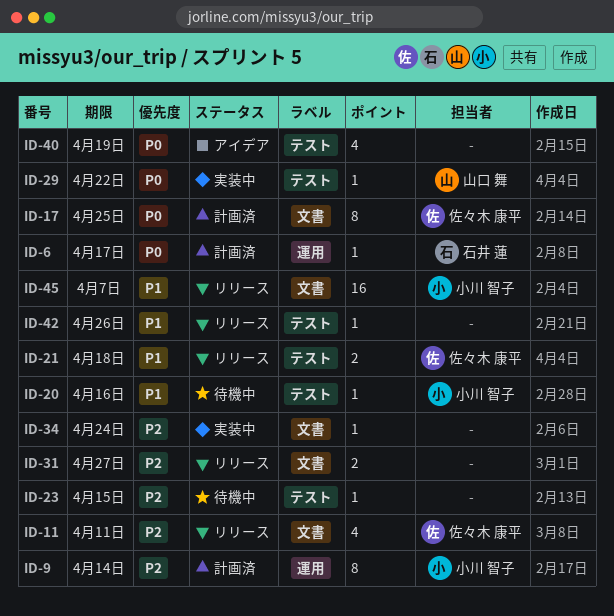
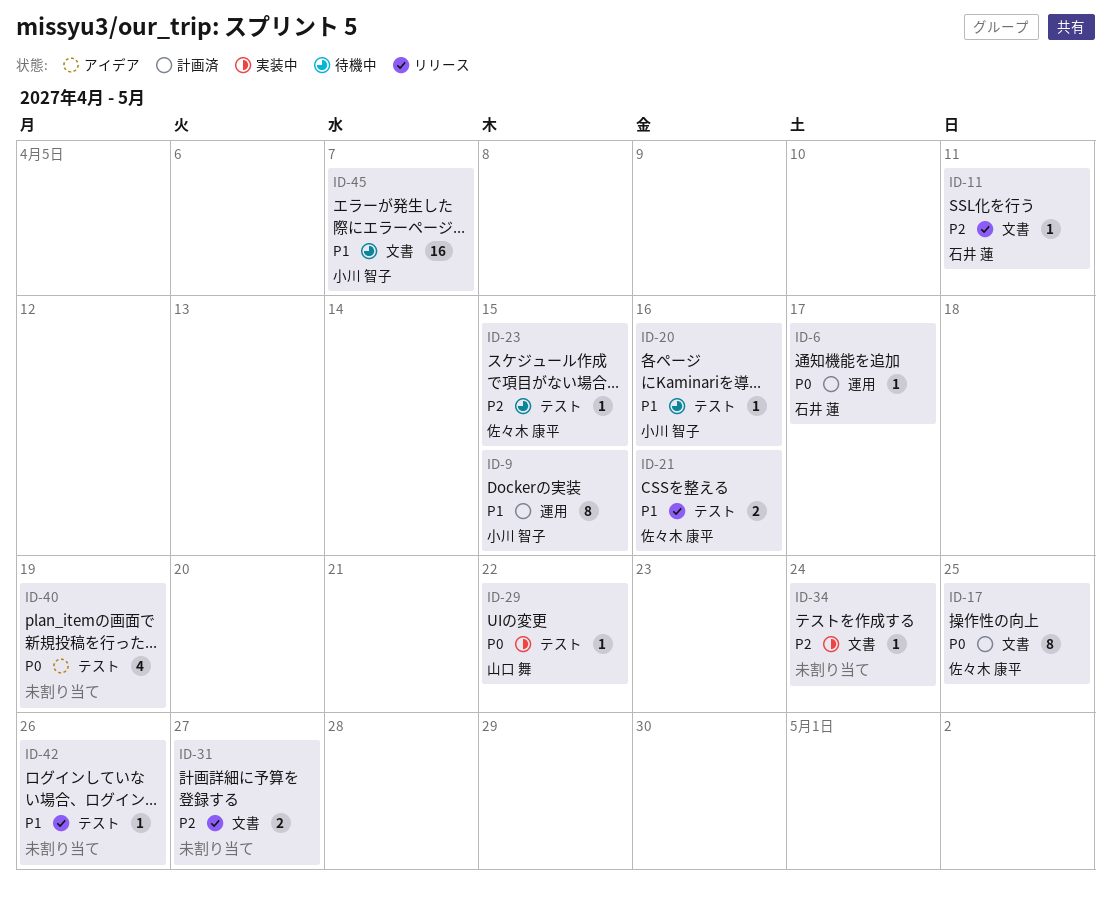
ID-9, priority: P2 -> P1
ID-9, due: Apr 14 -> Apr 15
ID-11, owner: 佐々木 康平 -> 石井 蓮
ID-11, estimate: 4 -> 1
ID-21, due: Apr 18 -> Apr 16
ID-23, owner: none -> 佐々木 康平
ID-45, status: リリース -> 待機中

